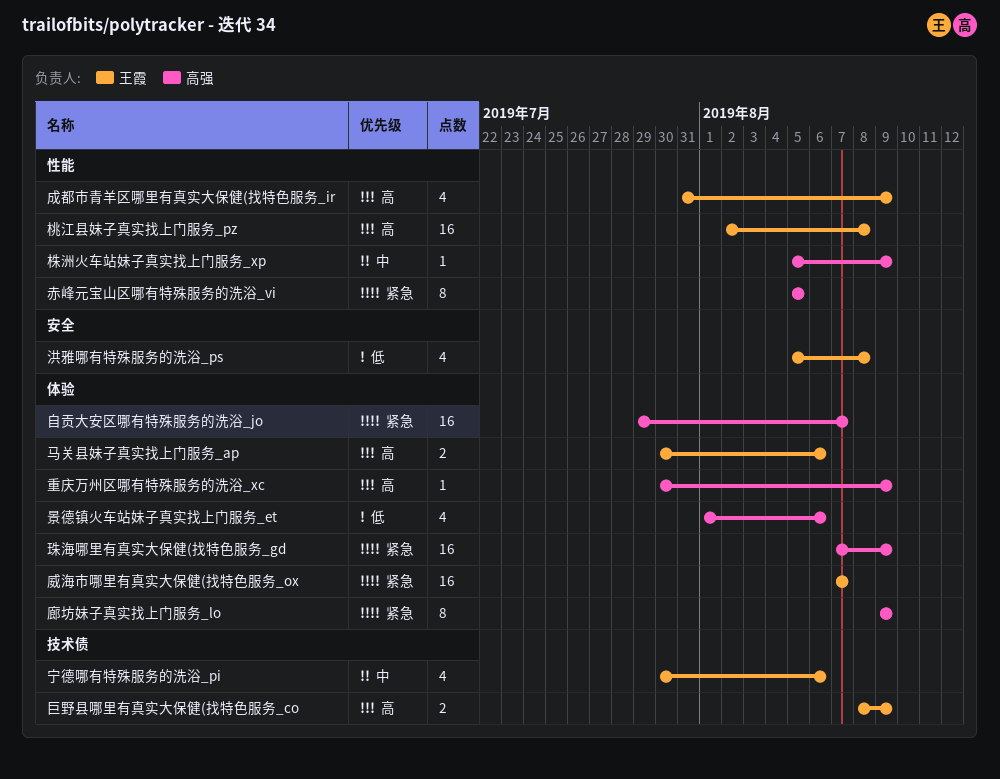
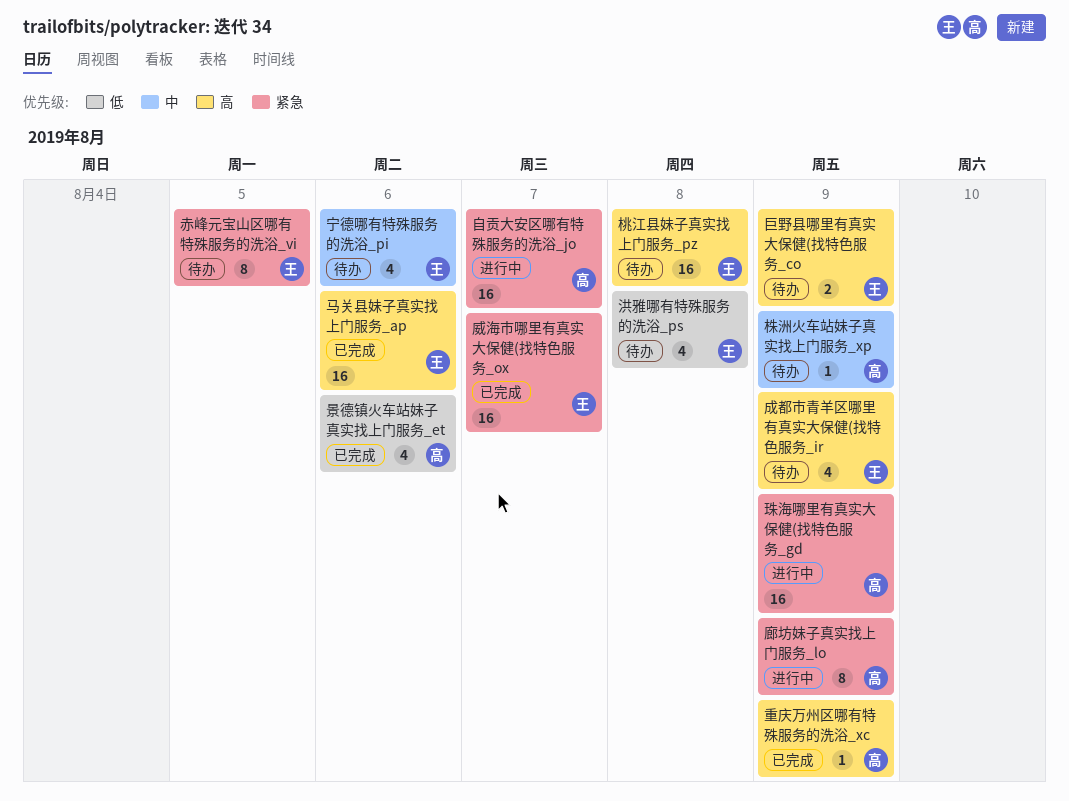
赤峰元宝山区哪有特殊服务的洗浴_vi, owner: 高强 -> 王霞
马关县妹子真实找上门服务_ap, estimate: 2 -> 16

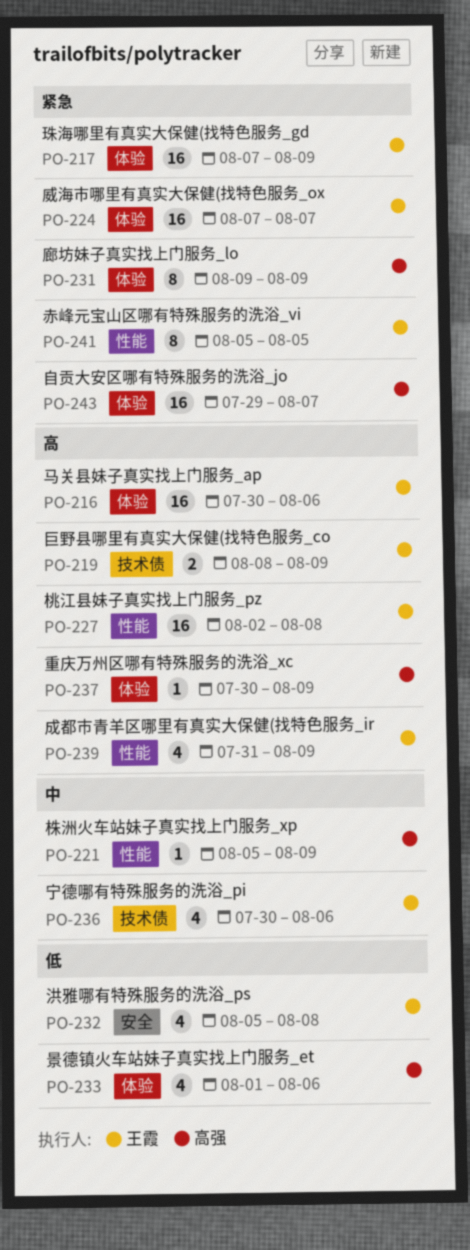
珠海哪里有真实大保健(找特色服务_gd, owner: 高强 -> 王霞

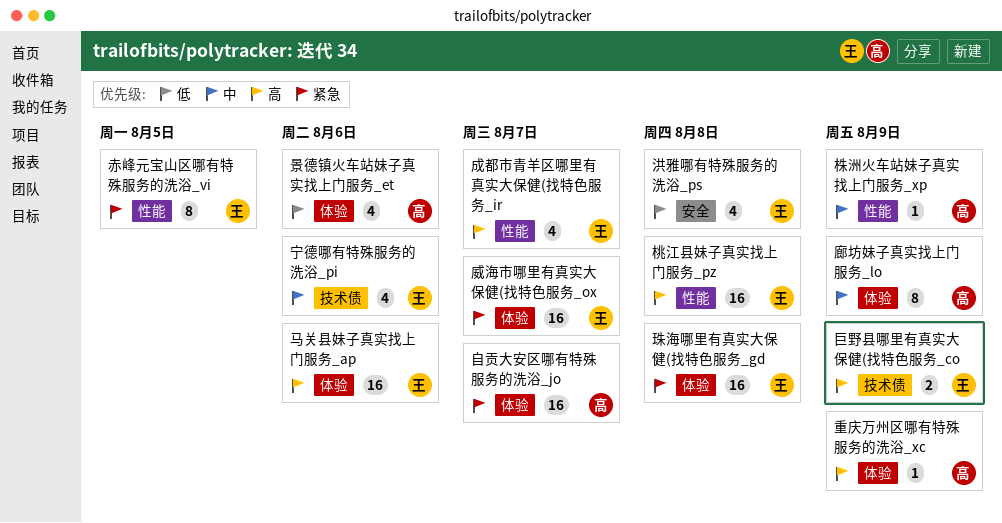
廊坊妹子真实找上门服务_lo, priority: 紧急 -> 中
成都市青羊区哪里有真实大保健(找特色服务_ir, due: Aug 9 -> Aug 7
珠海哪里有真实大保健(找特色服务_gd, due: Aug 9 -> Aug 8

